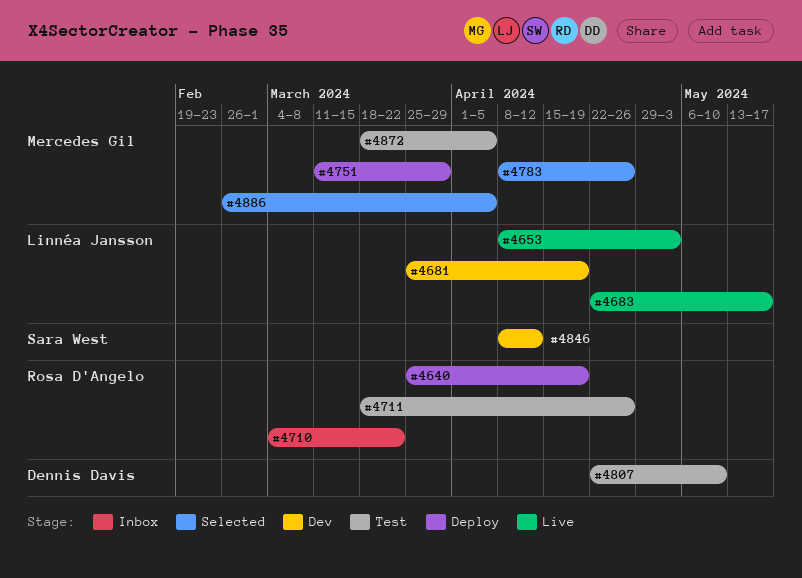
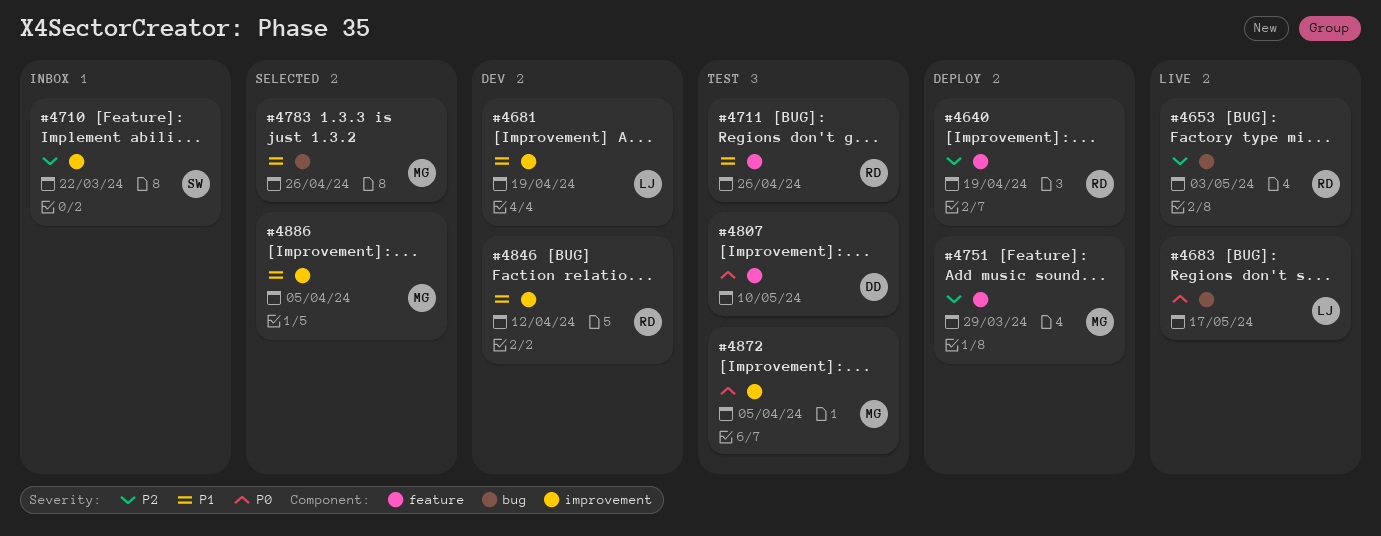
#4653, owner: Linnéa Jansson -> Rosa D'Angelo
#4710, owner: Rosa D'Angelo -> Sara West
#4846, owner: Sara West -> Rosa D'Angelo

